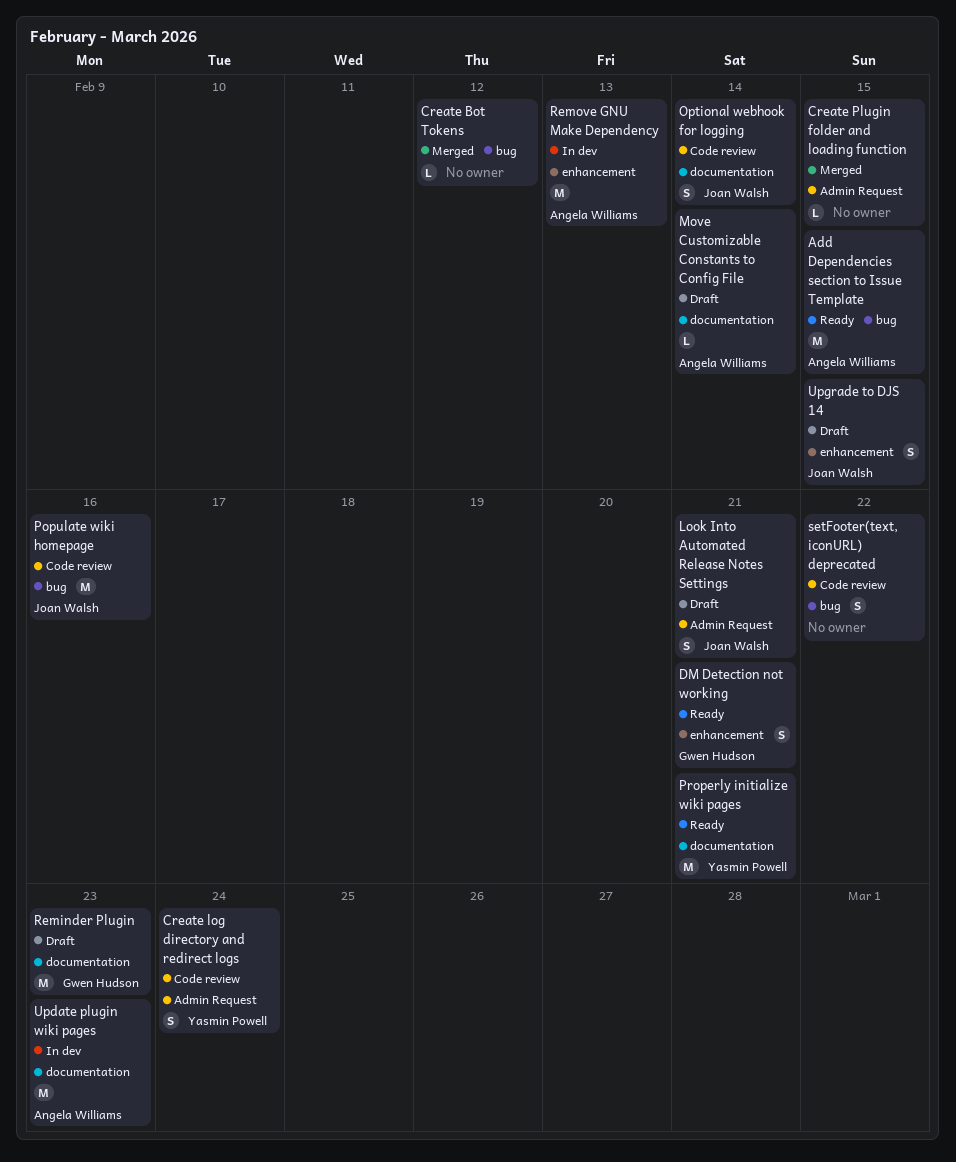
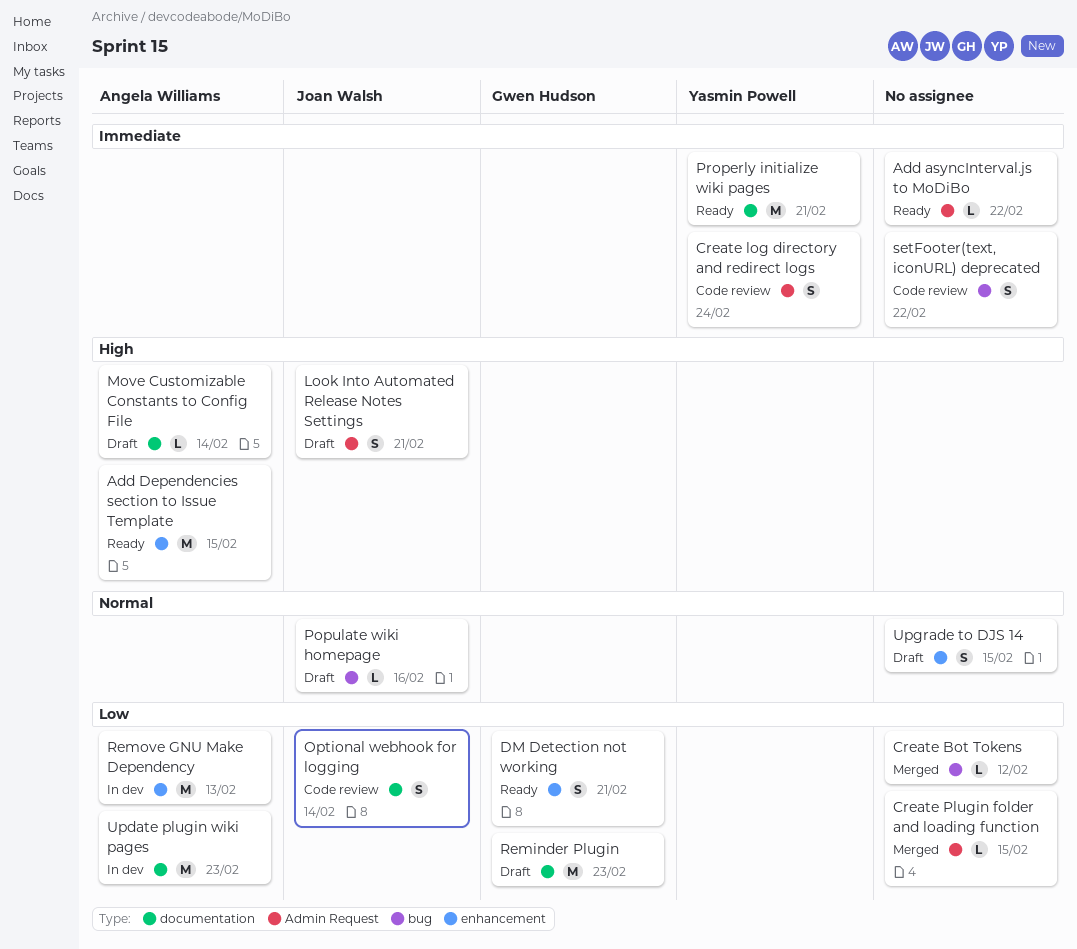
Add asyncInterval.js to MoDiBo: none -> present
Add Dependencies section to Issue Template, label: bug -> enhancement
Populate wiki homepage, status: Code review -> Draft
Populate wiki homepage, estimate: M -> L
Upgrade to DJS 14, owner: Joan Walsh -> none

